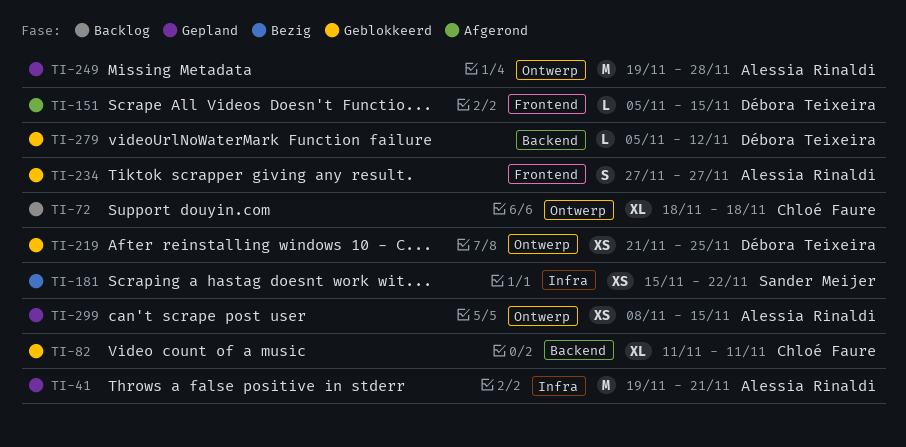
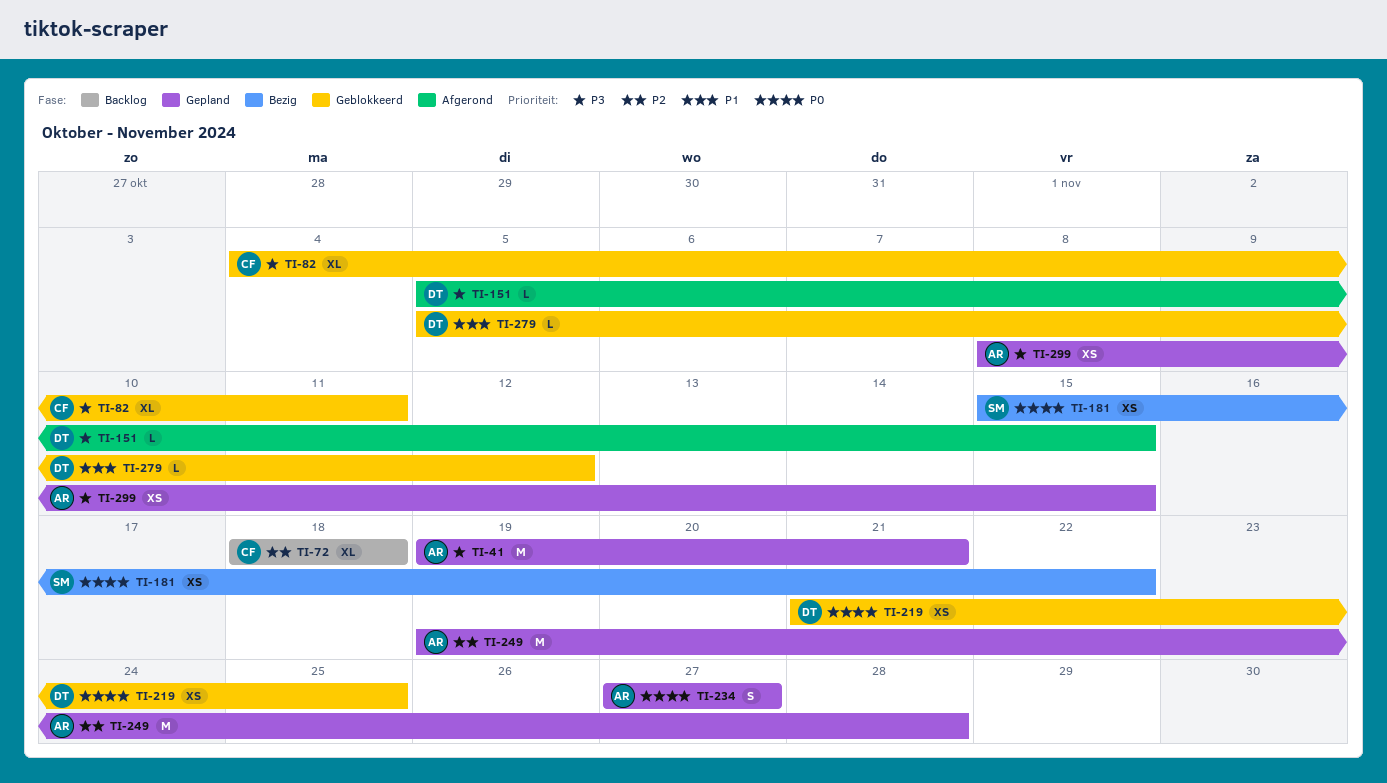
TI-82, start: Nov 11 -> Nov 4
TI-234, status: Geblokkeerd -> Gepland

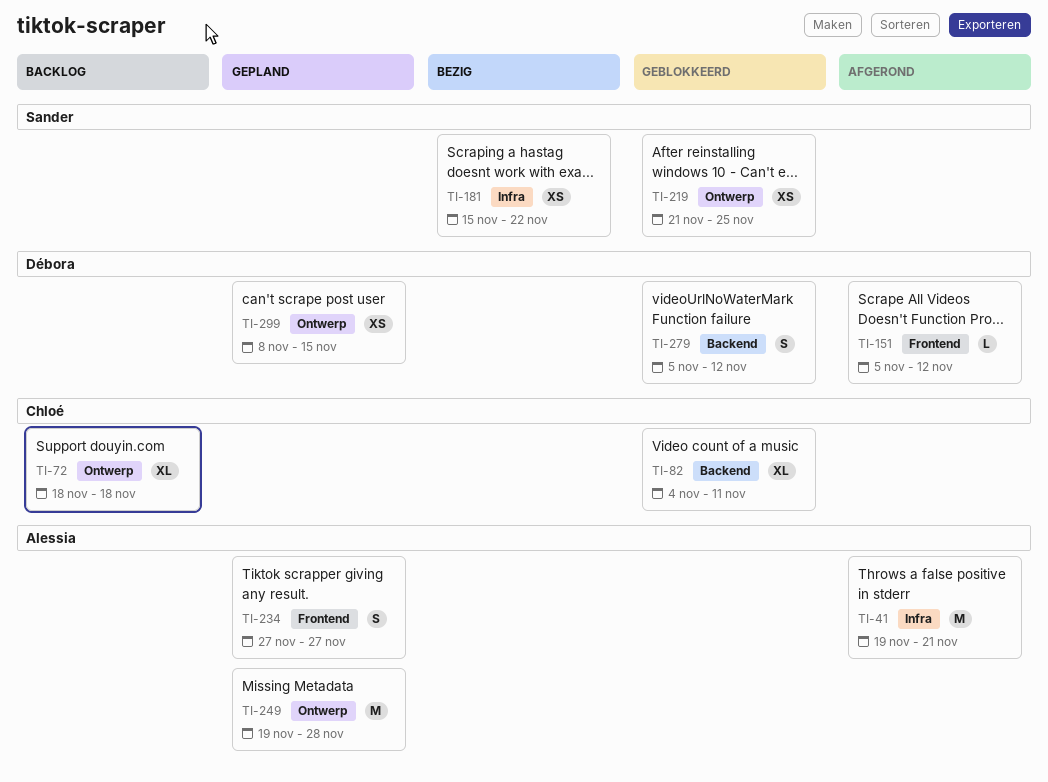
TI-41, status: Gepland -> Afgerond
TI-151, due: Nov 15 -> Nov 12
TI-219, owner: Débora -> Sander
TI-279, estimate: L -> S
TI-299, owner: Alessia -> Débora

